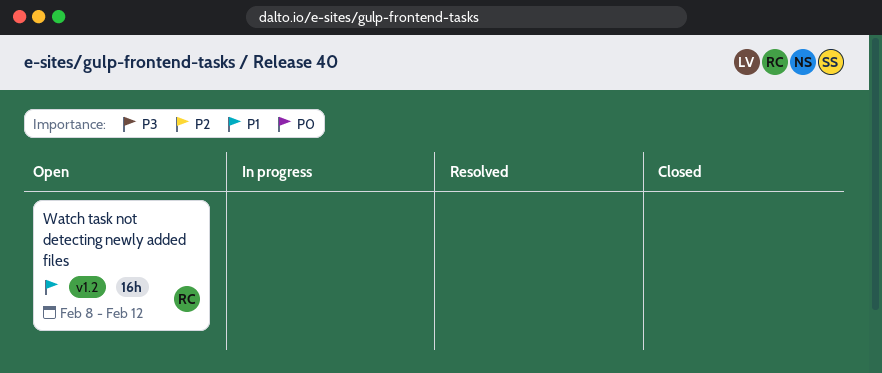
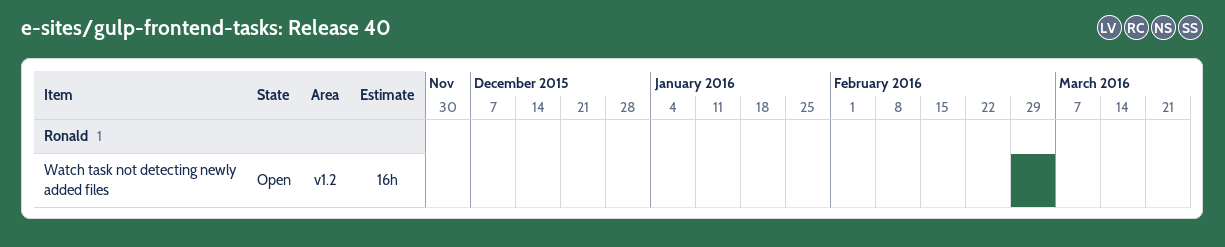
Watch task not detecting newly added files, start: Feb 8 -> Feb 29
Watch task not detecting newly added files, due: Feb 12 -> Mar 4

